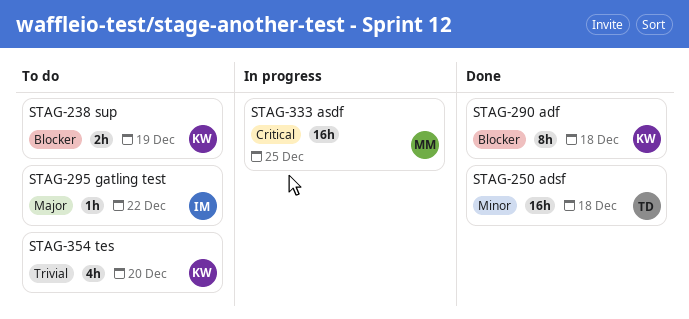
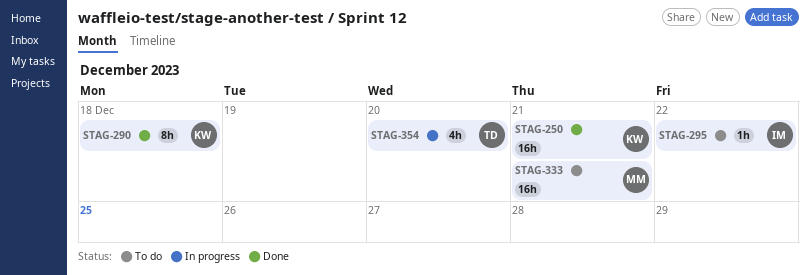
STAG-238: present -> none
STAG-250, owner: TD -> KW
STAG-250, due: Dec 18 -> Dec 21
STAG-333, status: In progress -> To do
STAG-333, due: Dec 25 -> Dec 21
STAG-354, status: To do -> In progress
STAG-354, owner: KW -> TD

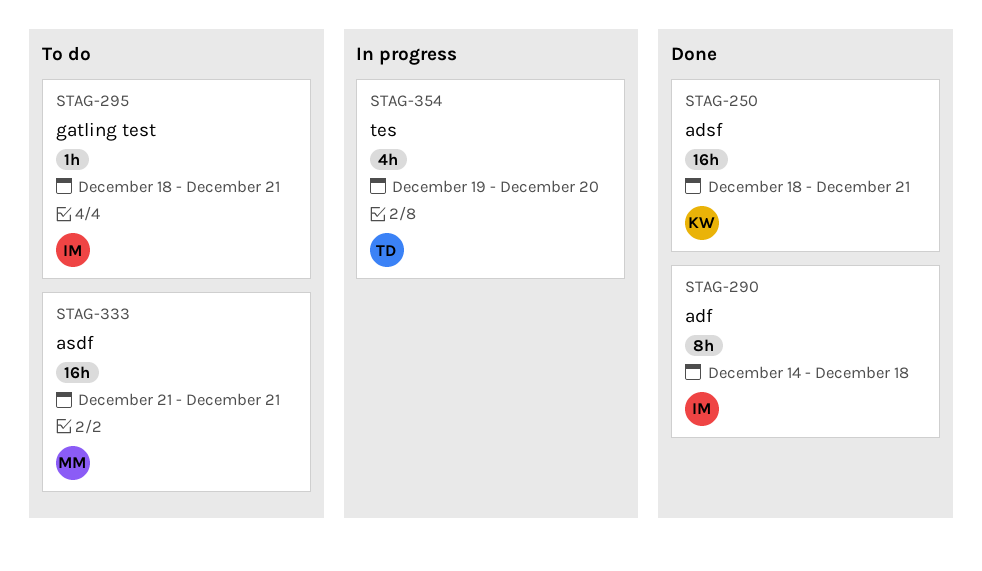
STAG-290, owner: KW -> IM
STAG-295, due: Dec 22 -> Dec 21

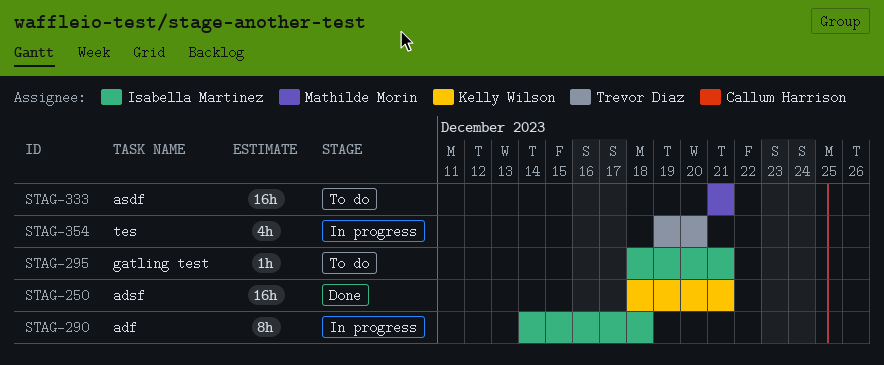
STAG-290, status: Done -> In progress

